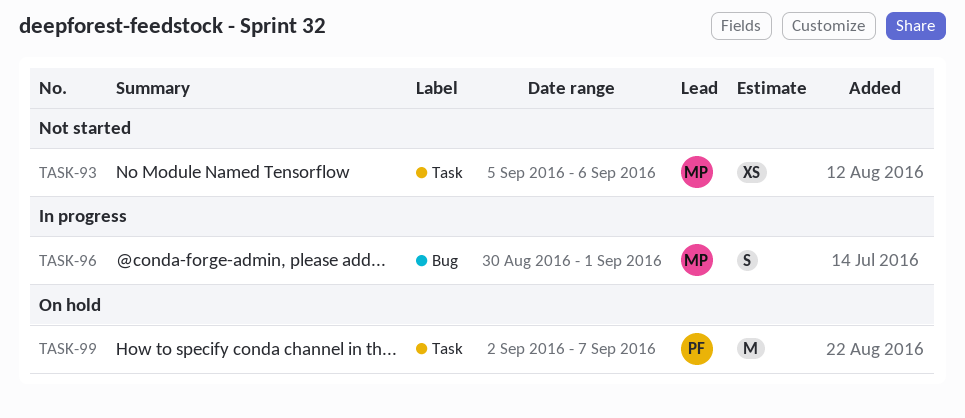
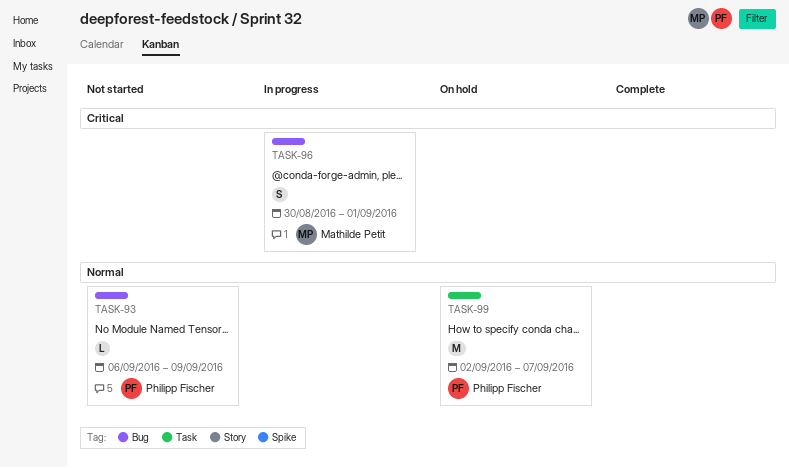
TASK-93, owner: Mathilde Petit -> Philipp Fischer
TASK-93, label: Task -> Bug
TASK-93, estimate: XS -> L
TASK-93, start: Sep 5 -> Sep 6
TASK-93, due: Sep 6 -> Sep 9

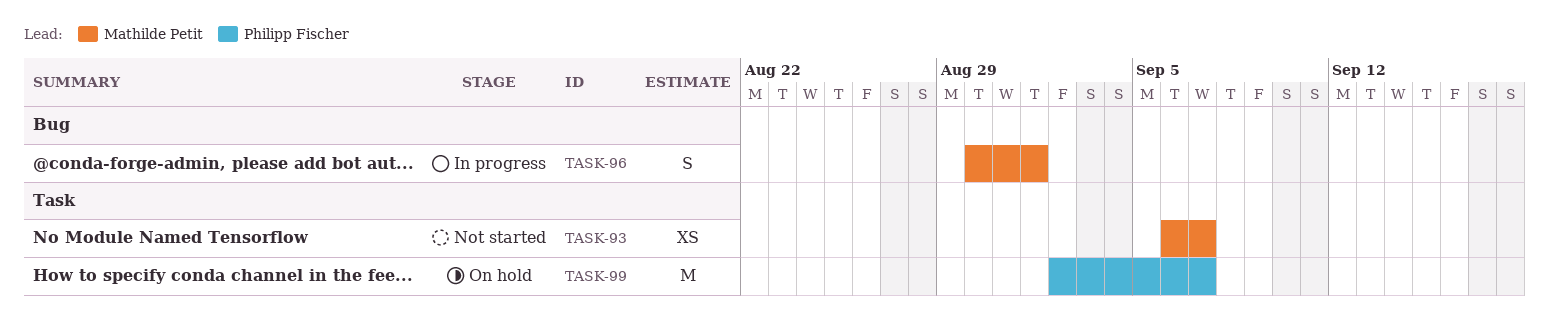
TASK-93, owner: Philipp Fischer -> Mathilde Petit
TASK-93, label: Bug -> Task
TASK-93, estimate: L -> XS
TASK-93, due: Sep 9 -> Sep 7

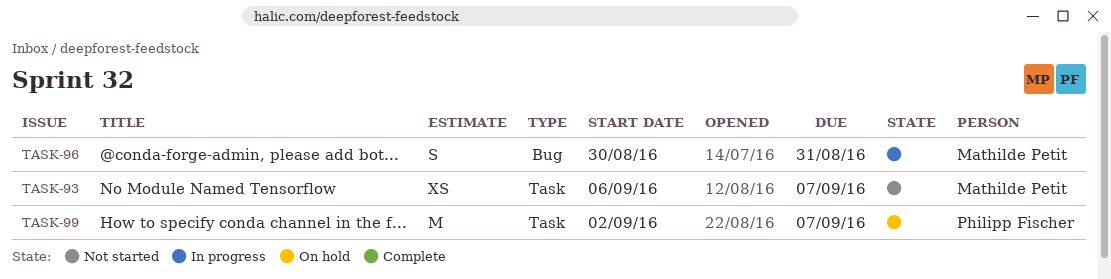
TASK-96, due: Sep 1 -> Aug 31

